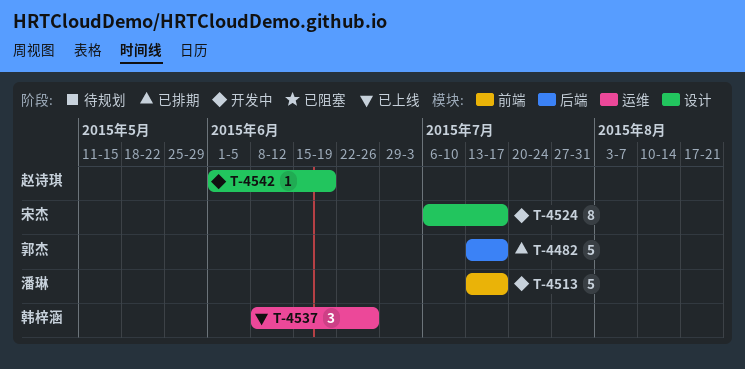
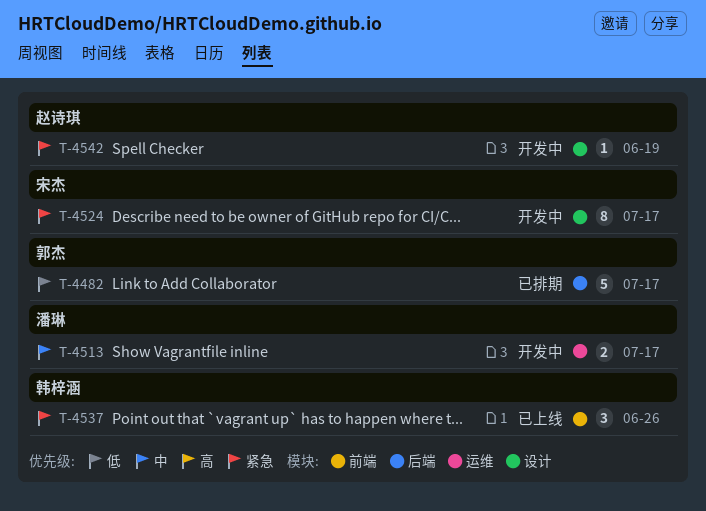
T-4513, label: 前端 -> 运维
T-4513, estimate: 5 -> 2
T-4537, label: 运维 -> 前端

